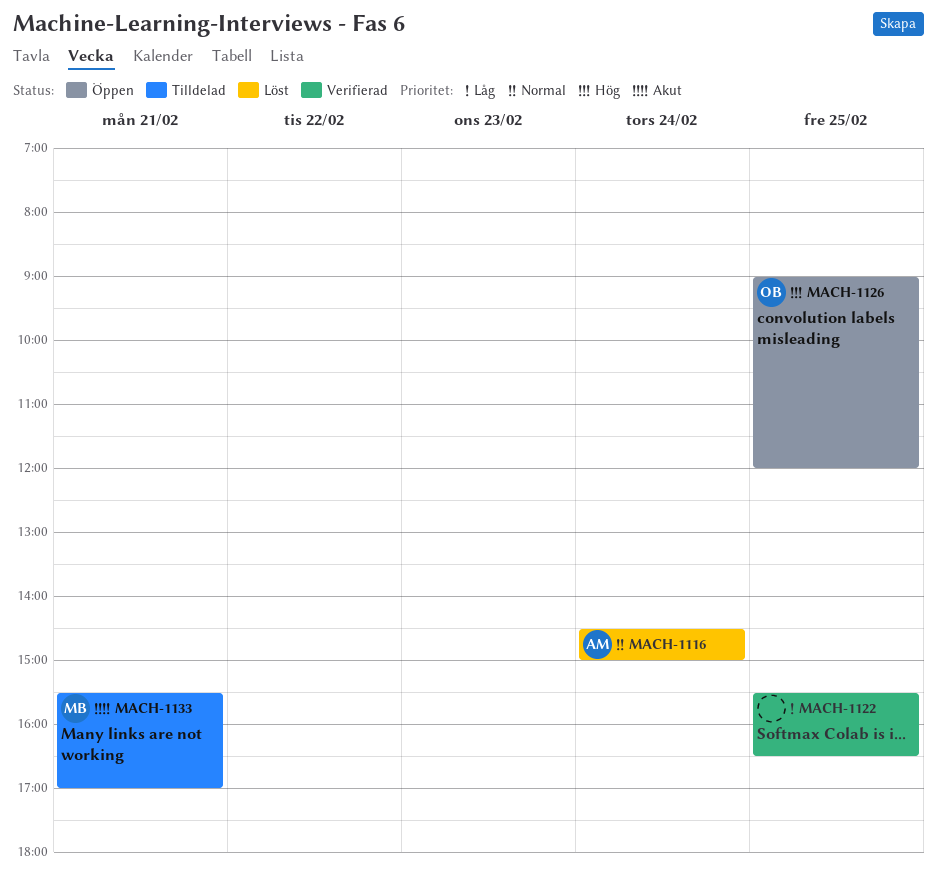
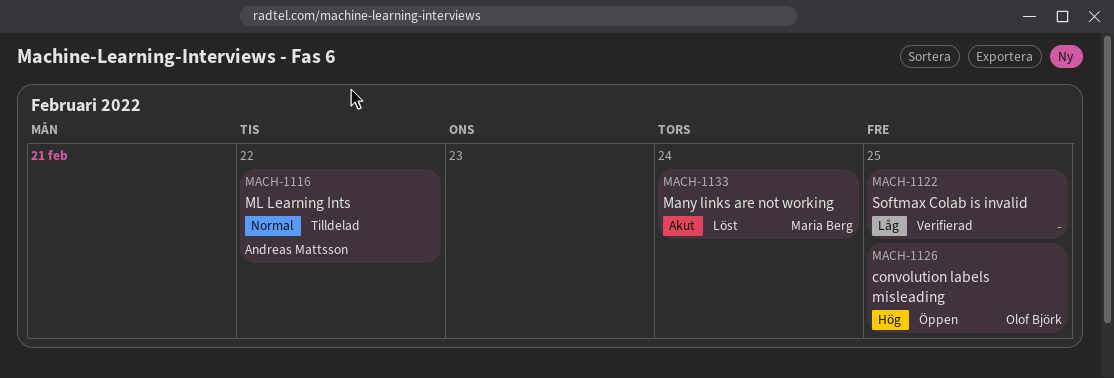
MACH-1116, status: Löst -> Tilldelad
MACH-1116, day: Feb 24 -> Feb 22
MACH-1133, status: Tilldelad -> Löst
MACH-1133, day: Feb 21 -> Feb 24

